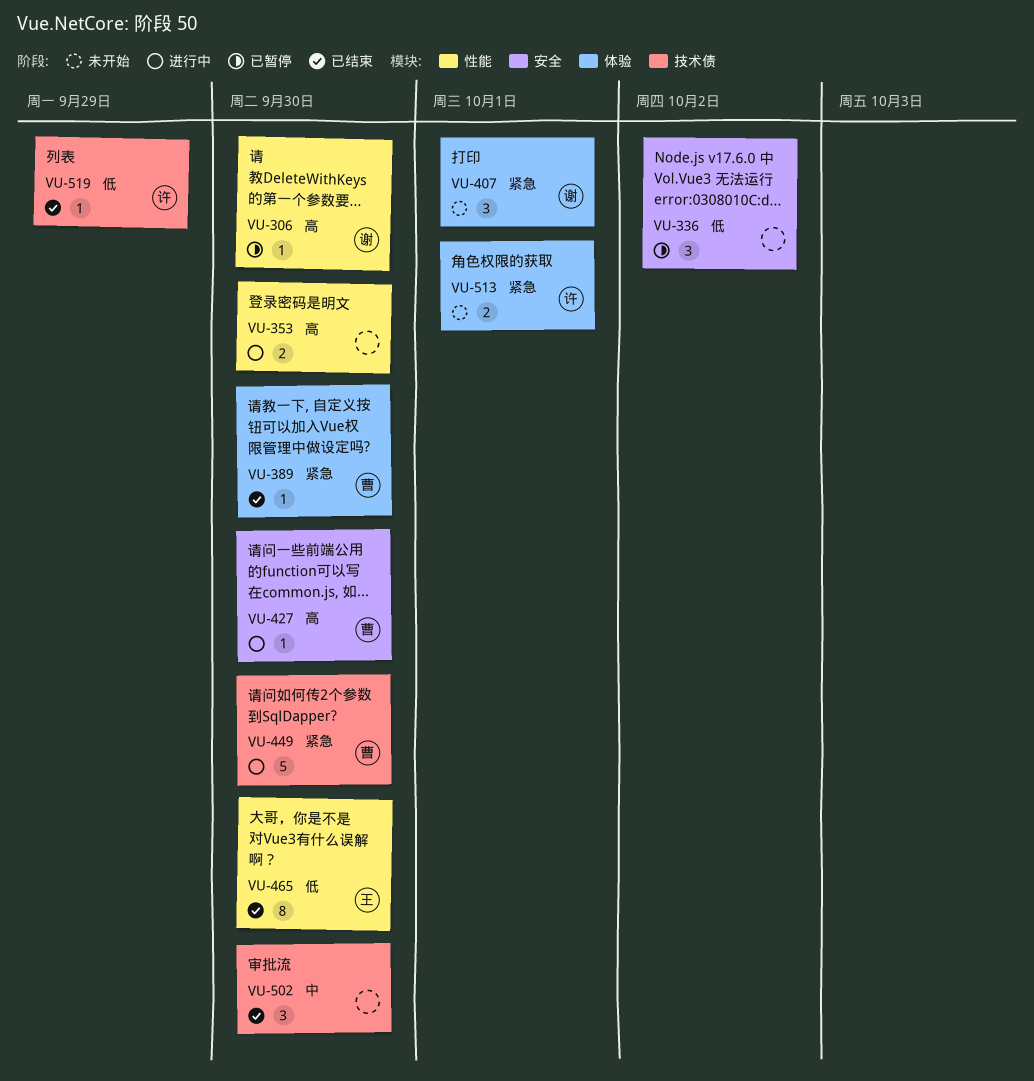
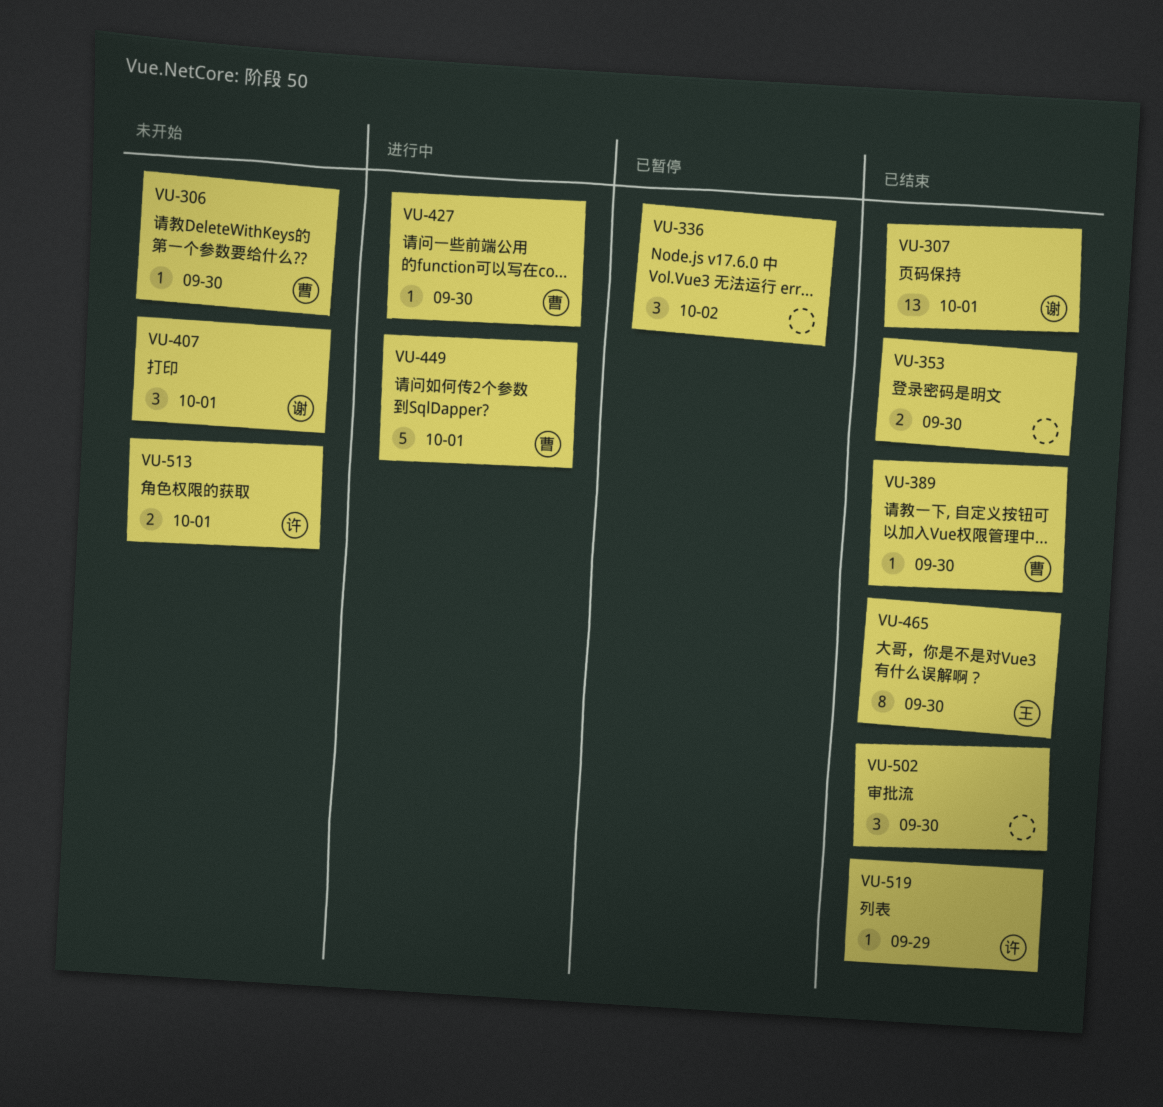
VU-306, status: 已暂停 -> 未开始
VU-306, owner: 谢 -> 曹
VU-307: none -> present
VU-353, status: 进行中 -> 已结束
VU-449, due: Sep 30 -> Oct 1

